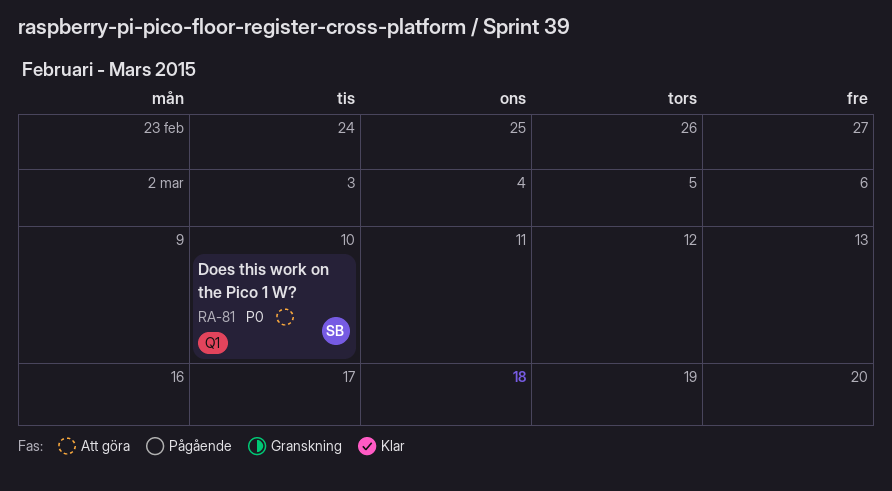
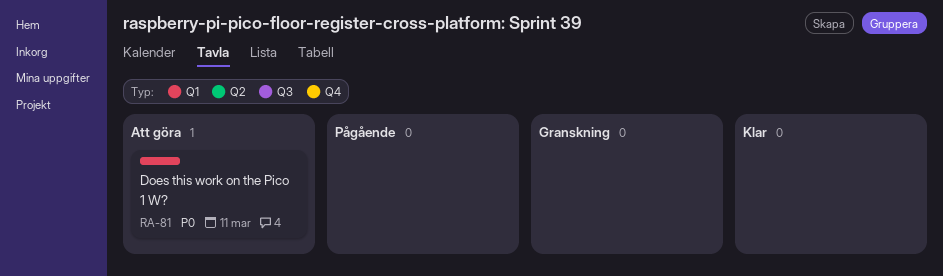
RA-81, due: Mar 10 -> Mar 11

